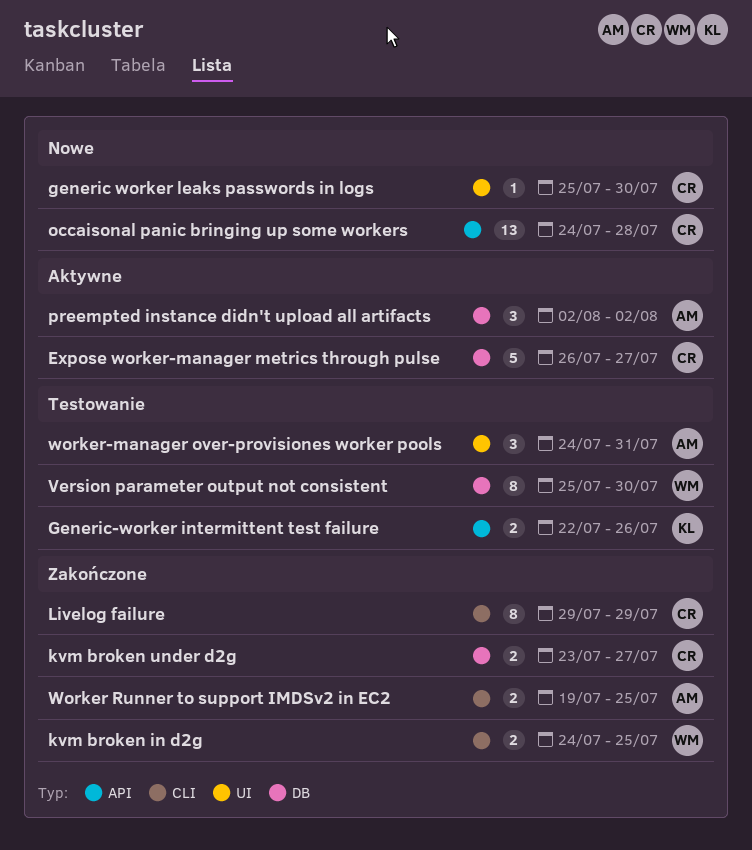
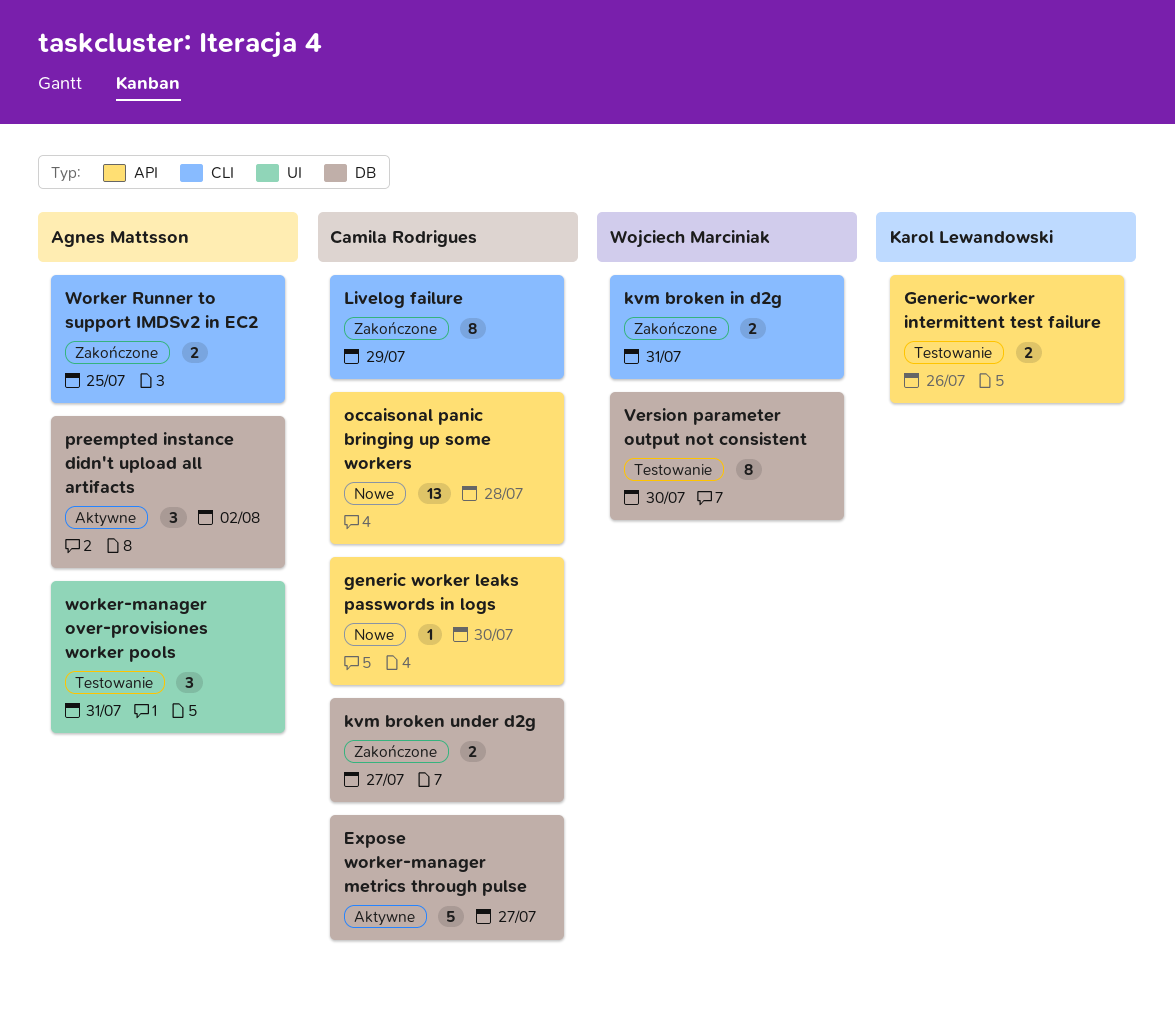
generic worker leaks passwords in logs, label: UI -> API
kvm broken in d2g, due: Jul 25 -> Jul 31

